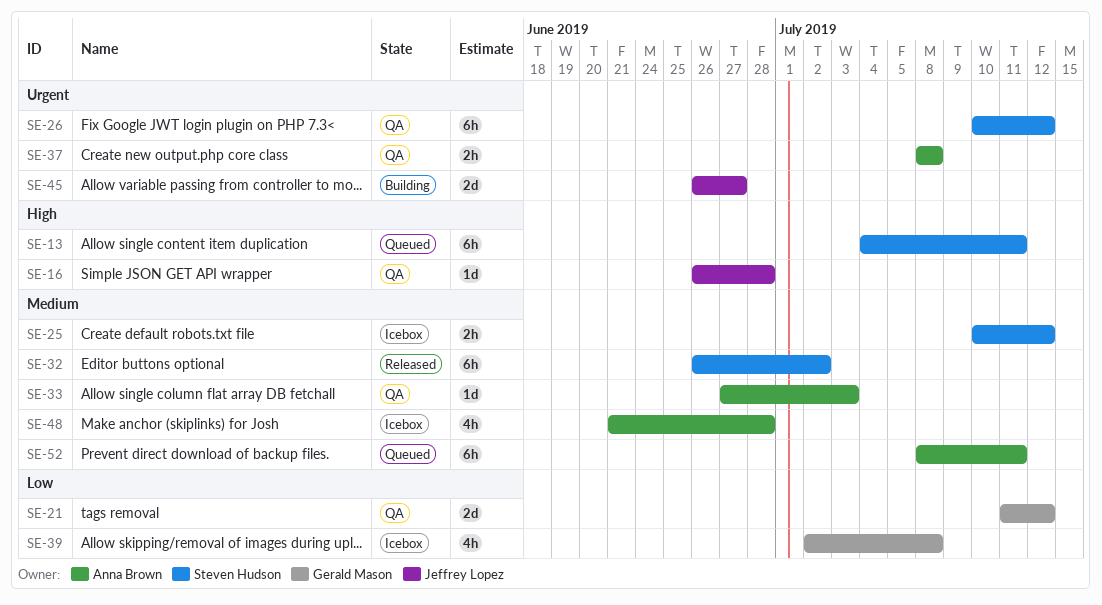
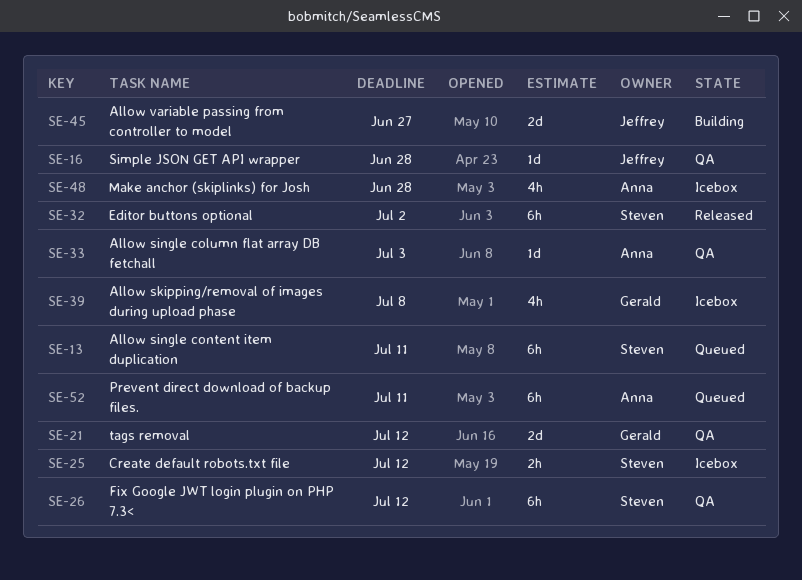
SE-37: present -> none

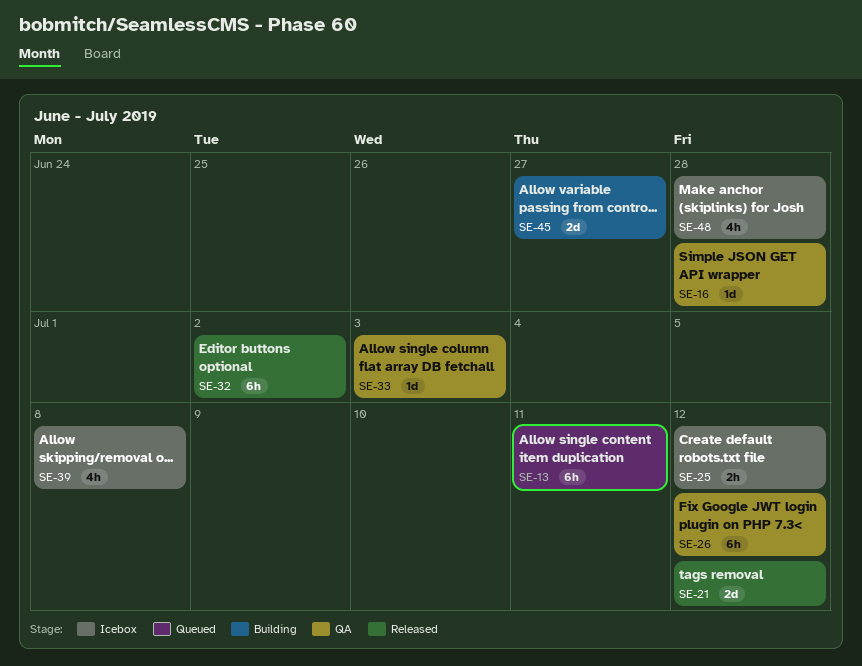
SE-21, status: QA -> Released
SE-52: present -> none

